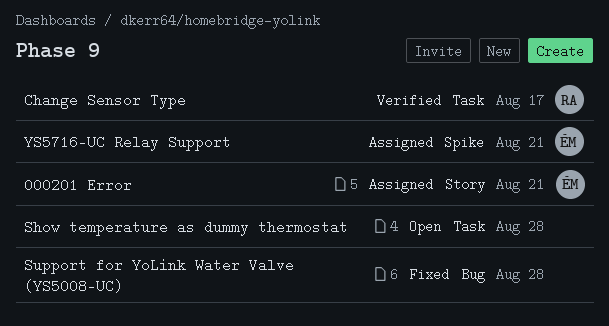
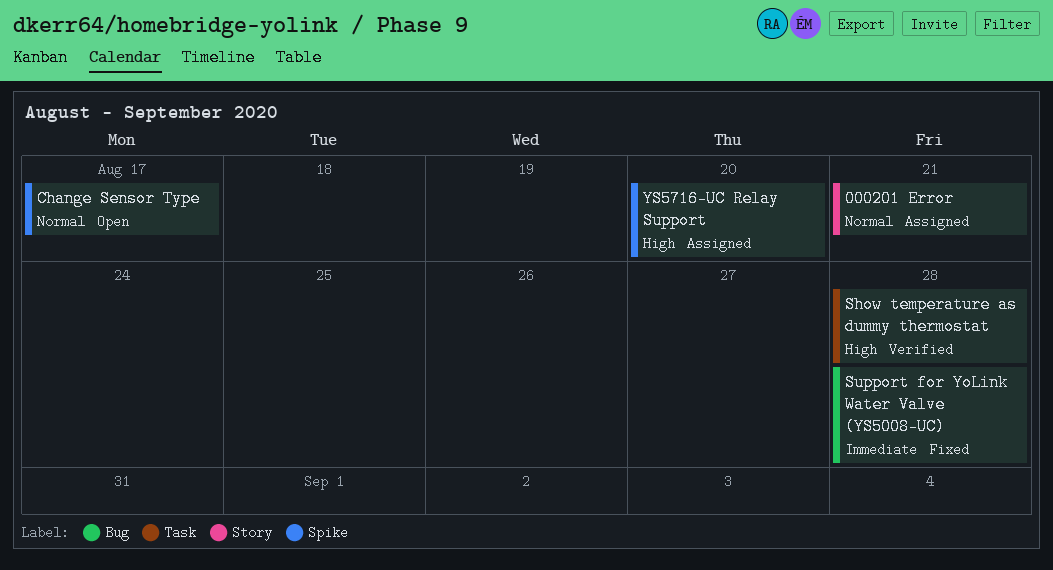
Change Sensor Type, status: Verified -> Open
Change Sensor Type, label: Task -> Spike
Show temperature as dummy thermostat, status: Open -> Verified
YS5716-UC Relay Support, due: Aug 21 -> Aug 20

